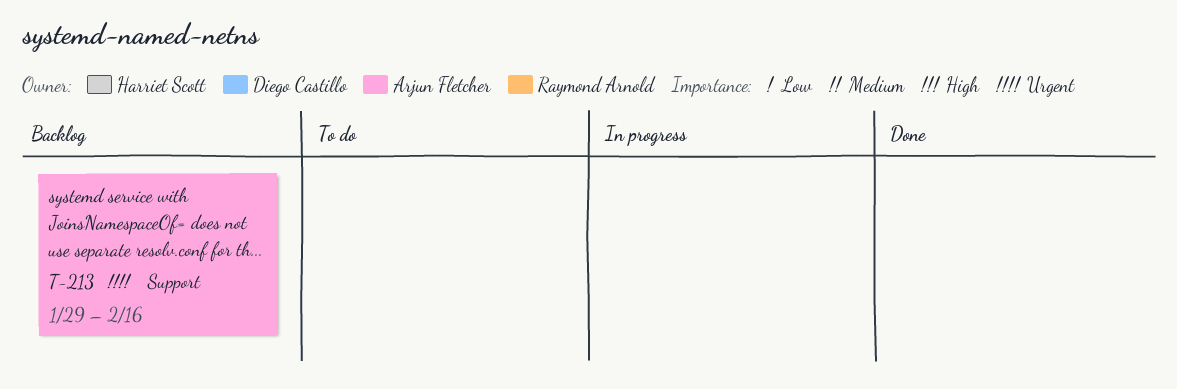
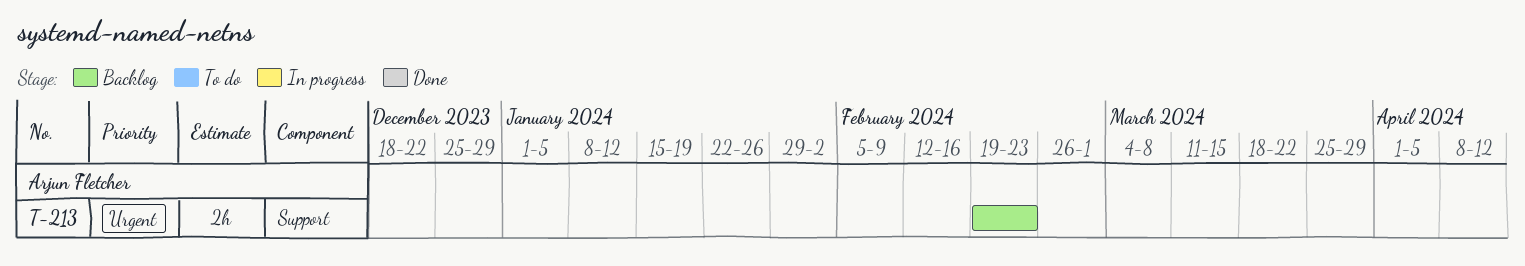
T-213, start: Jan 29 -> Feb 19
T-213, due: Feb 16 -> Feb 23

